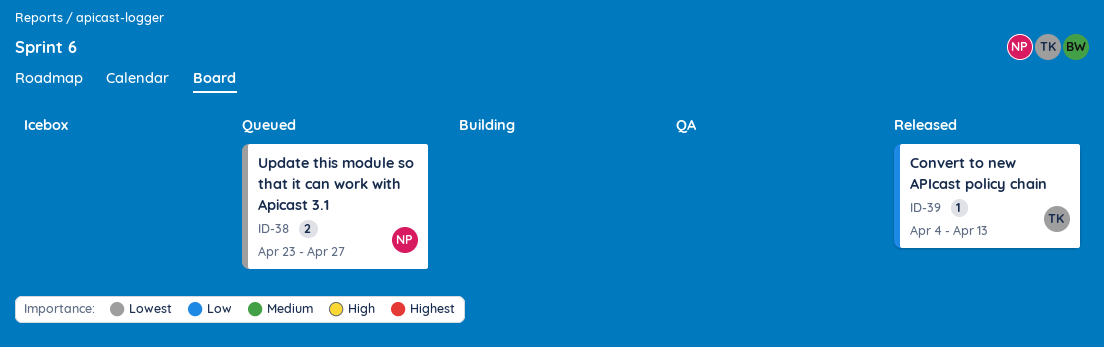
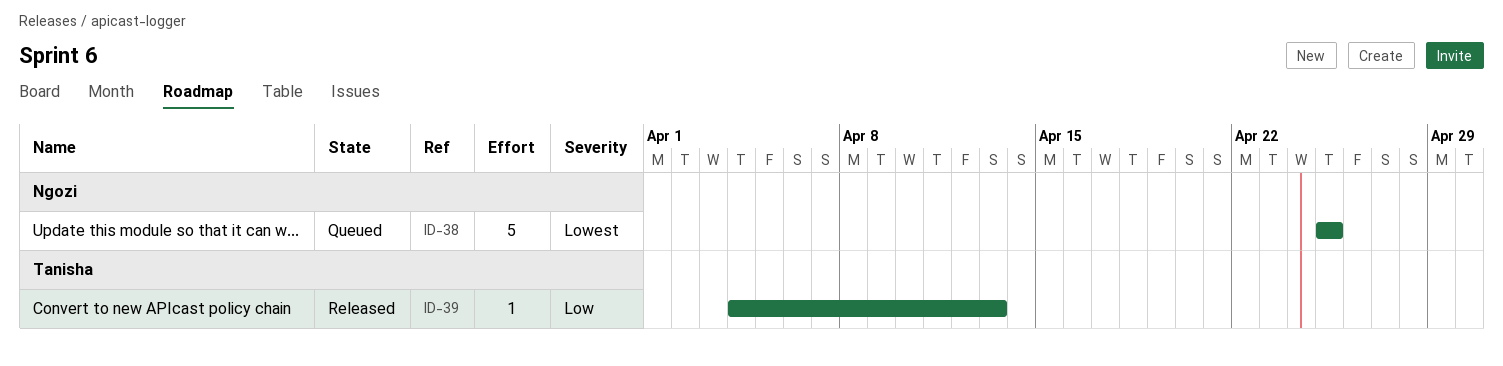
ID-38, estimate: 2 -> 5
ID-38, start: Apr 23 -> Apr 25
ID-38, due: Apr 27 -> Apr 25

